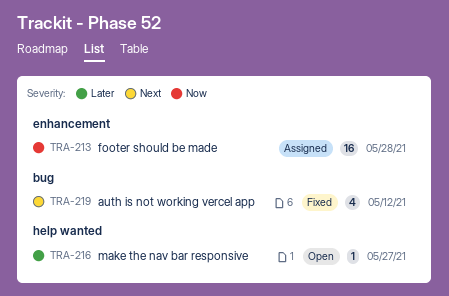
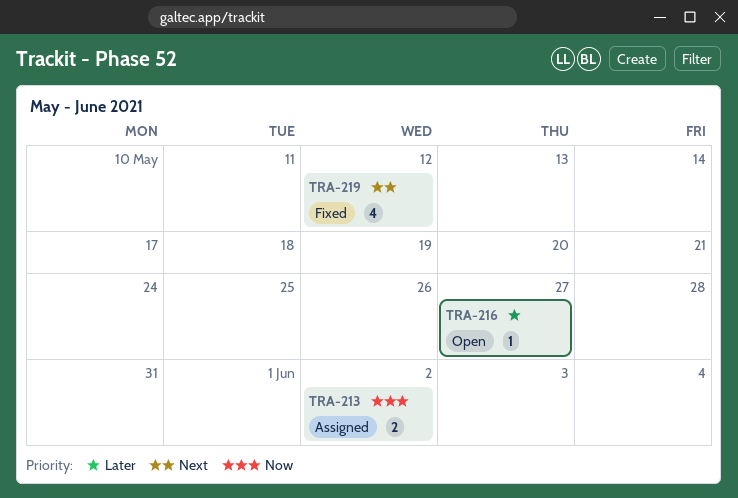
TRA-213, estimate: 16 -> 2
TRA-213, due: May 28 -> Jun 2

